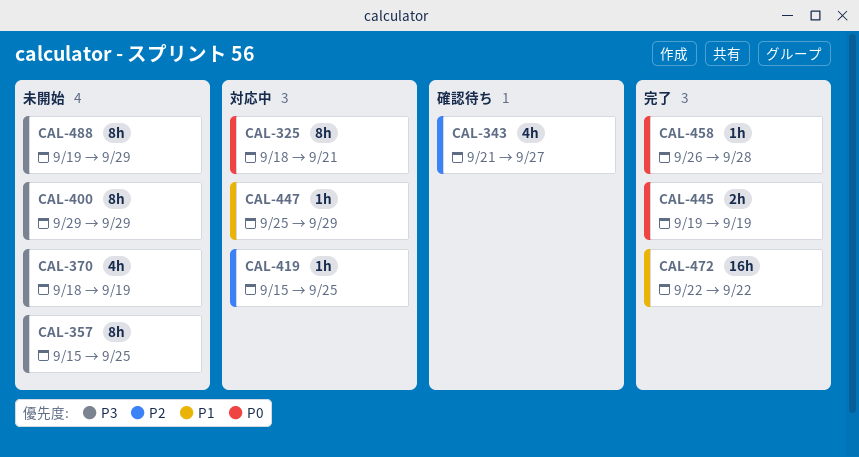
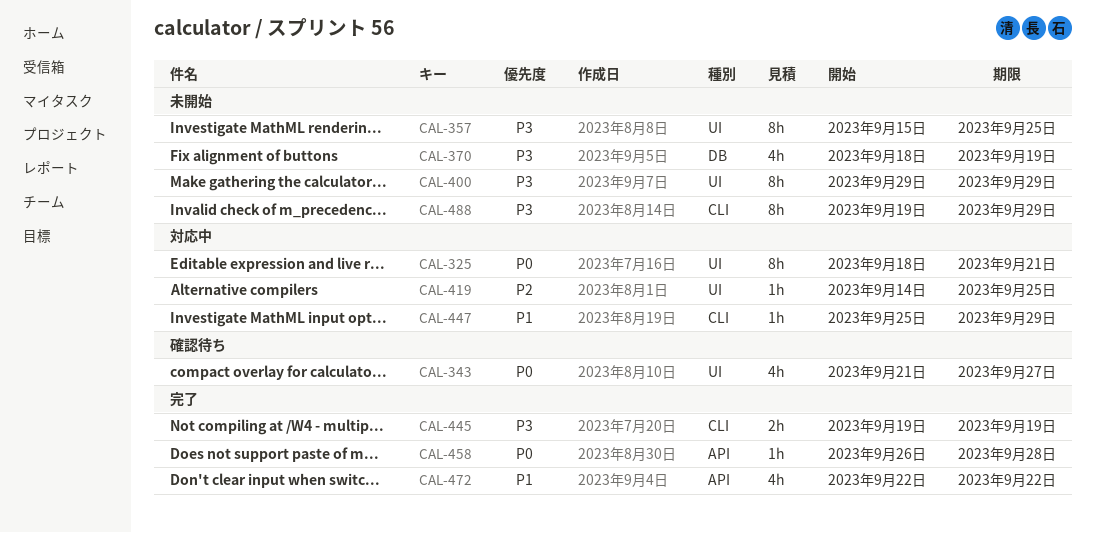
CAL-343, priority: P2 -> P0
CAL-419, start: Sep 15 -> Sep 14
CAL-445, priority: P0 -> P3
CAL-472, estimate: 16h -> 4h

